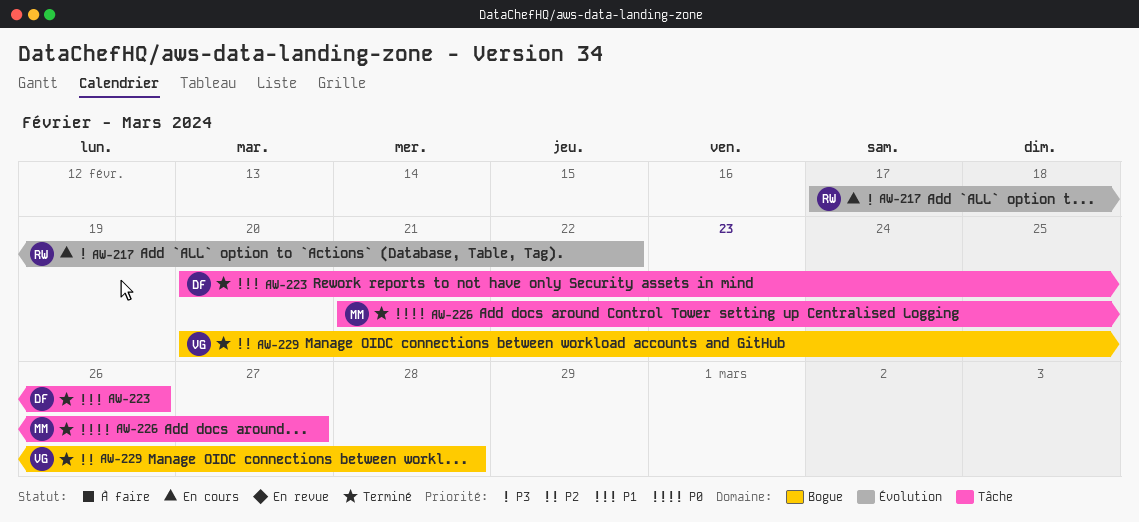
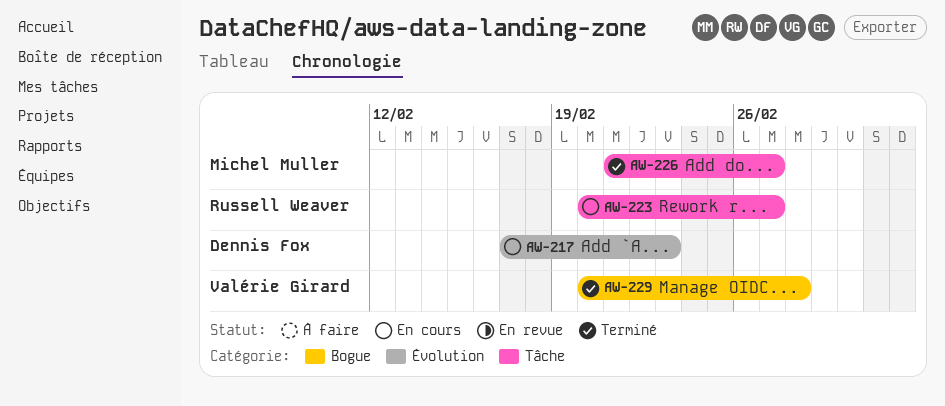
AW-217, owner: Russell Weaver -> Dennis Fox
AW-217, due: Feb 22 -> Feb 23
AW-223, status: Terminé -> En cours
AW-223, owner: Dennis Fox -> Russell Weaver
AW-223, due: Feb 26 -> Feb 27

